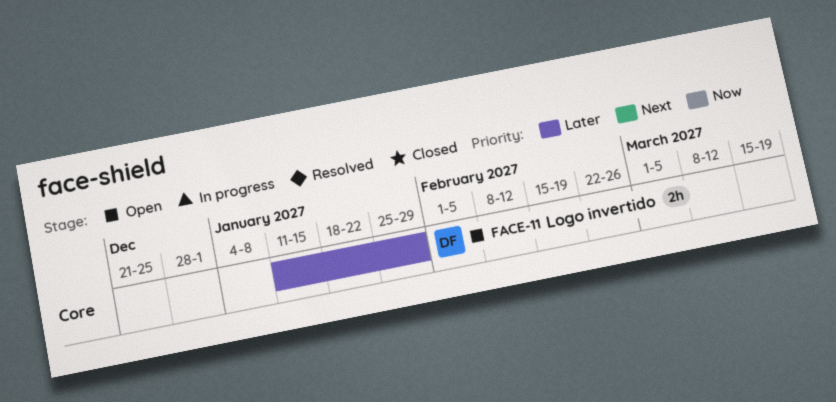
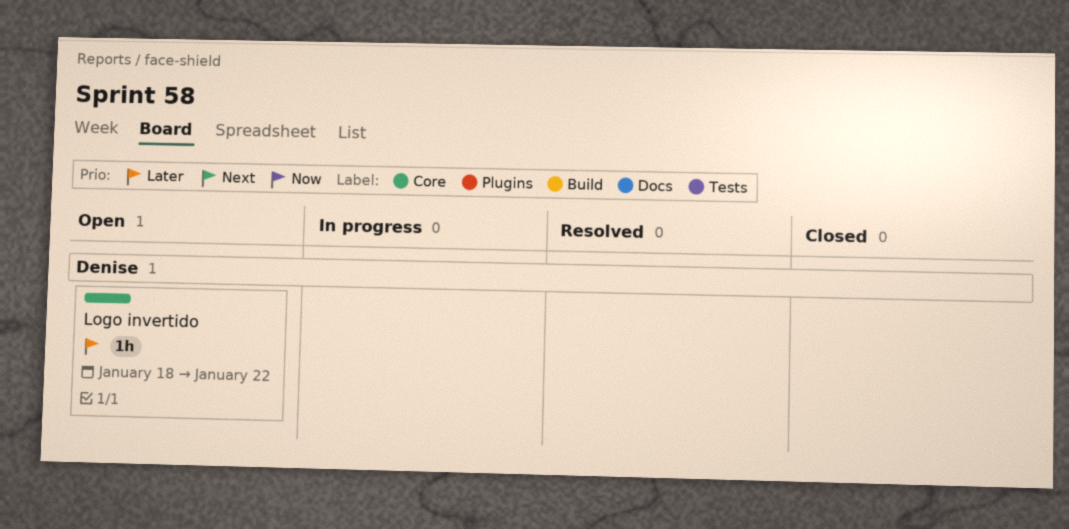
Logo invertido, estimate: 2h -> 1h
Logo invertido, start: Jan 11 -> Jan 18
Logo invertido, due: Jan 29 -> Jan 22

